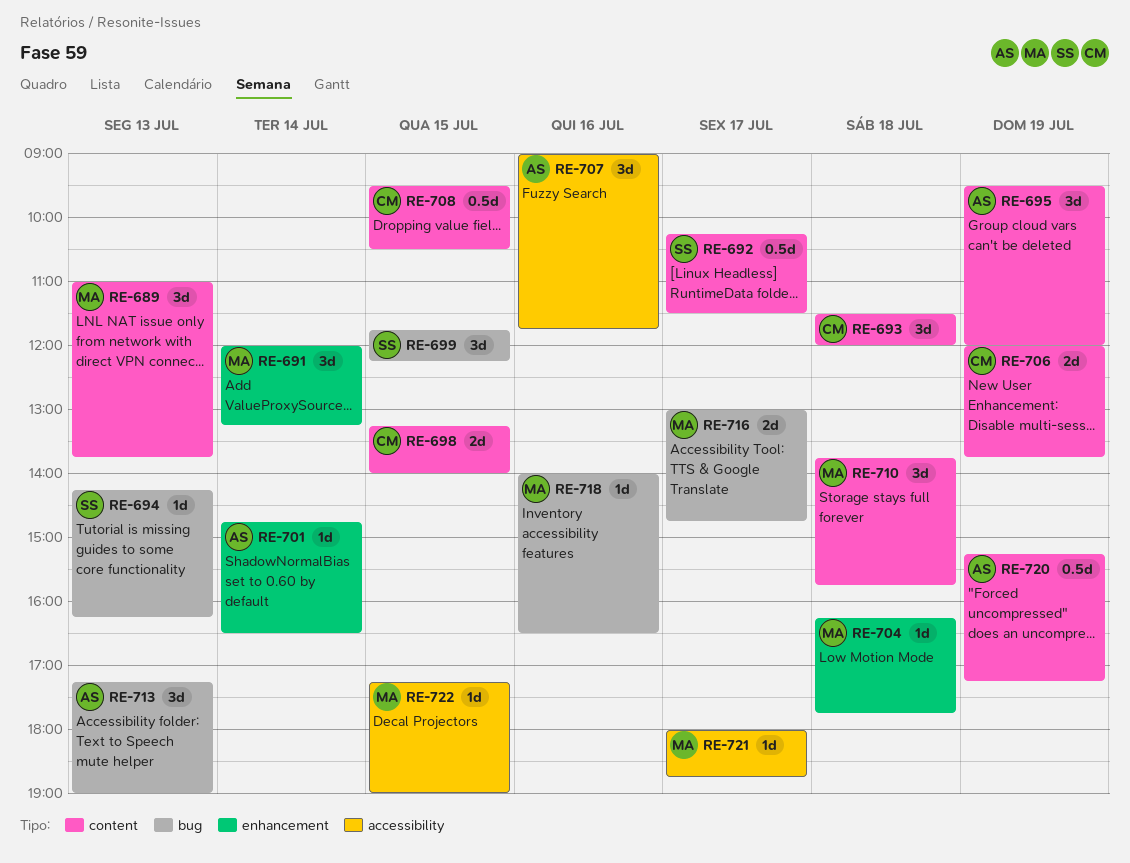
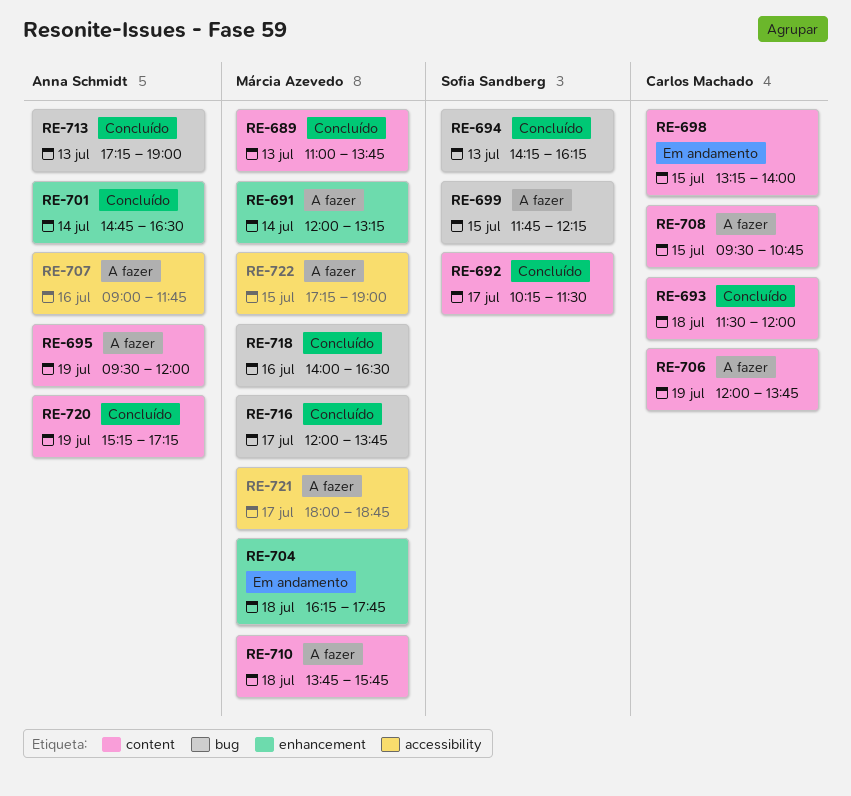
RE-708, ends: 10:30 -> 10:45
RE-716, begins: 13:00 -> 12:00
RE-716, ends: 14:45 -> 13:45

